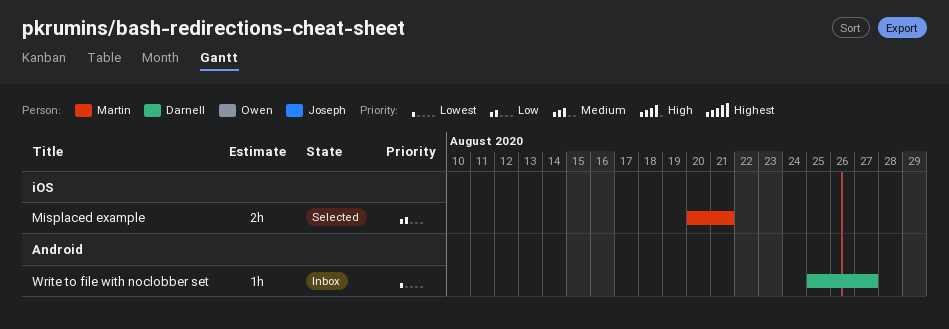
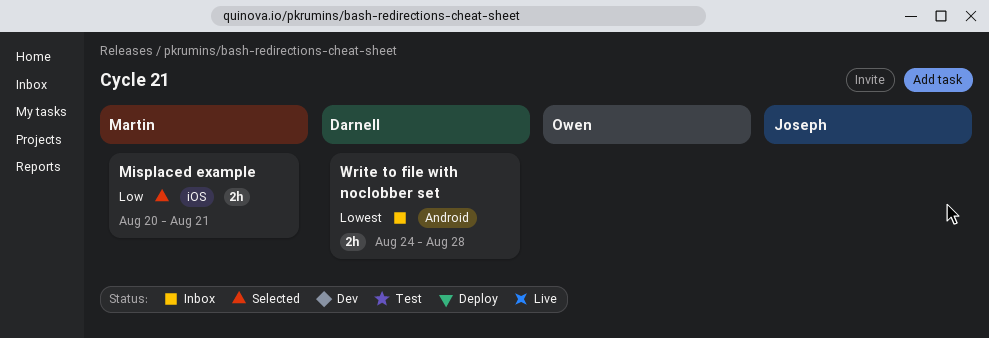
Write to file with noclobber set, estimate: 1h -> 2h
Write to file with noclobber set, start: Aug 25 -> Aug 24
Write to file with noclobber set, due: Aug 27 -> Aug 28

